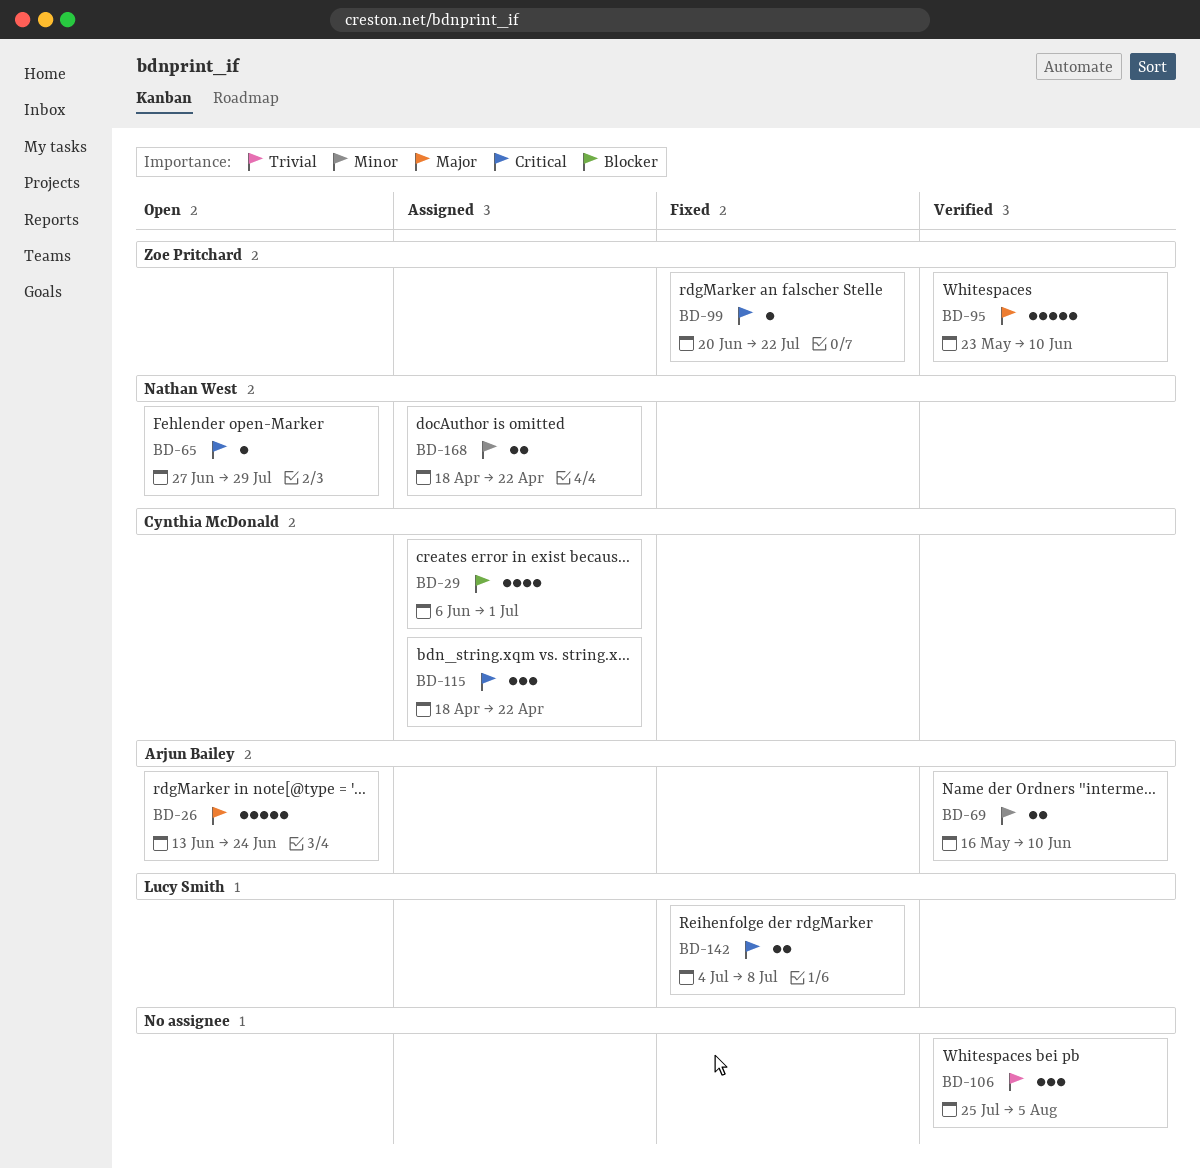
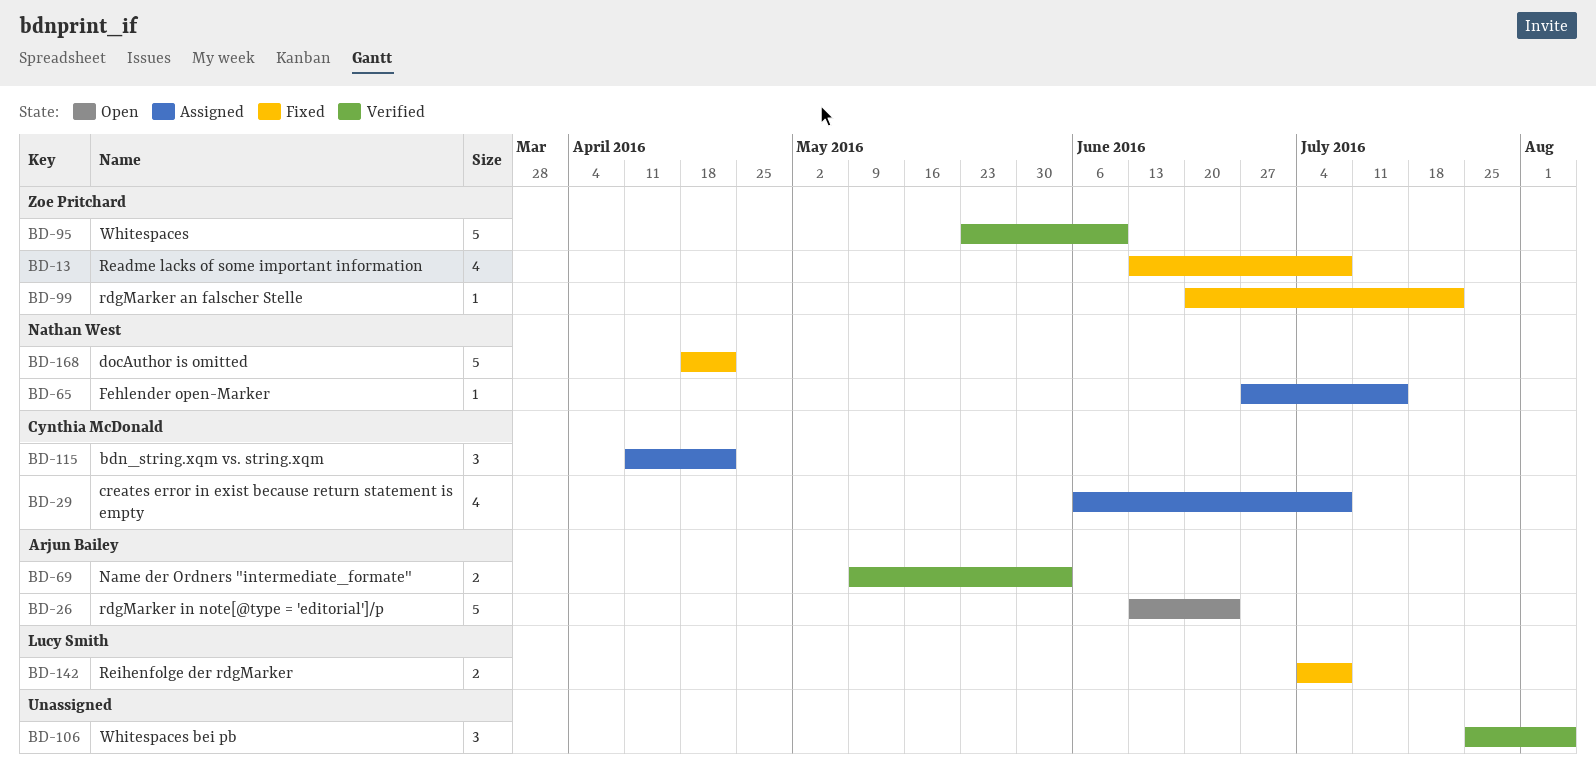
BD-13: none -> present
BD-29, due: Jul 1 -> Jul 8
BD-65, status: Open -> Assigned
BD-65, due: Jul 29 -> Jul 15
BD-69, start: May 16 -> May 9
BD-69, due: Jun 10 -> Jun 3
BD-115, start: Apr 18 -> Apr 11
BD-168, status: Assigned -> Fixed
BD-168, estimate: 2 -> 5

